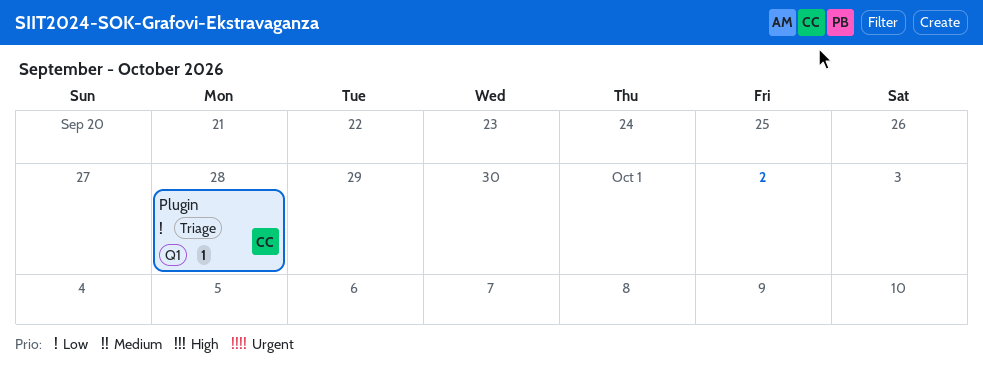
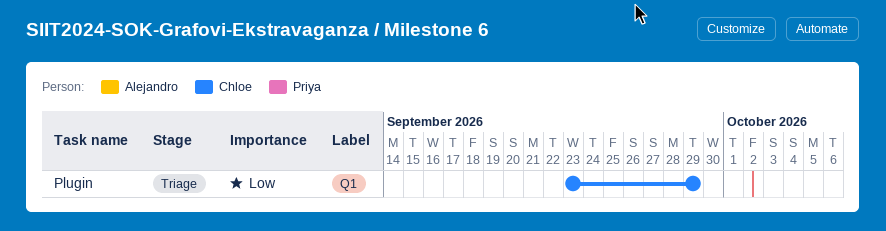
Plugin, due: Sep 28 -> Sep 29

